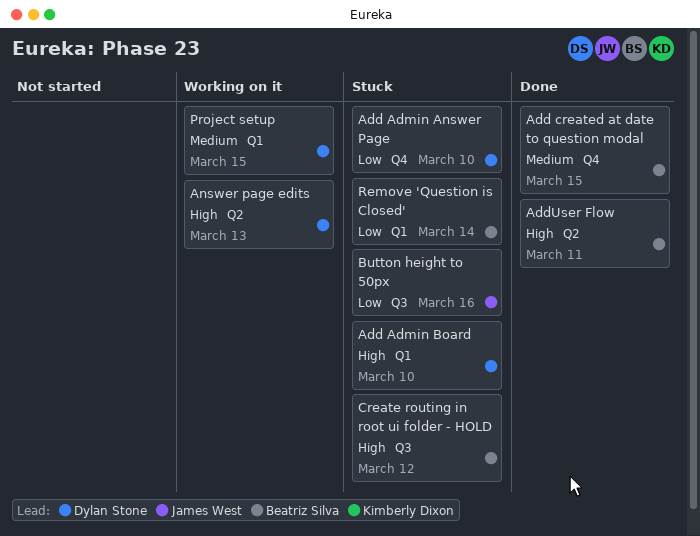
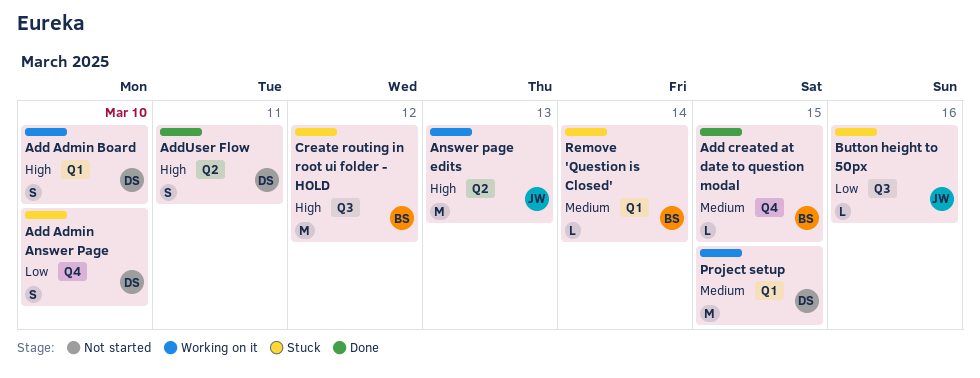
Add Admin Board, status: Stuck -> Working on it
AddUser Flow, owner: Beatriz Silva -> Dylan Stone
Answer page edits, owner: Dylan Stone -> James West
Remove 'Question is Closed', priority: Low -> Medium

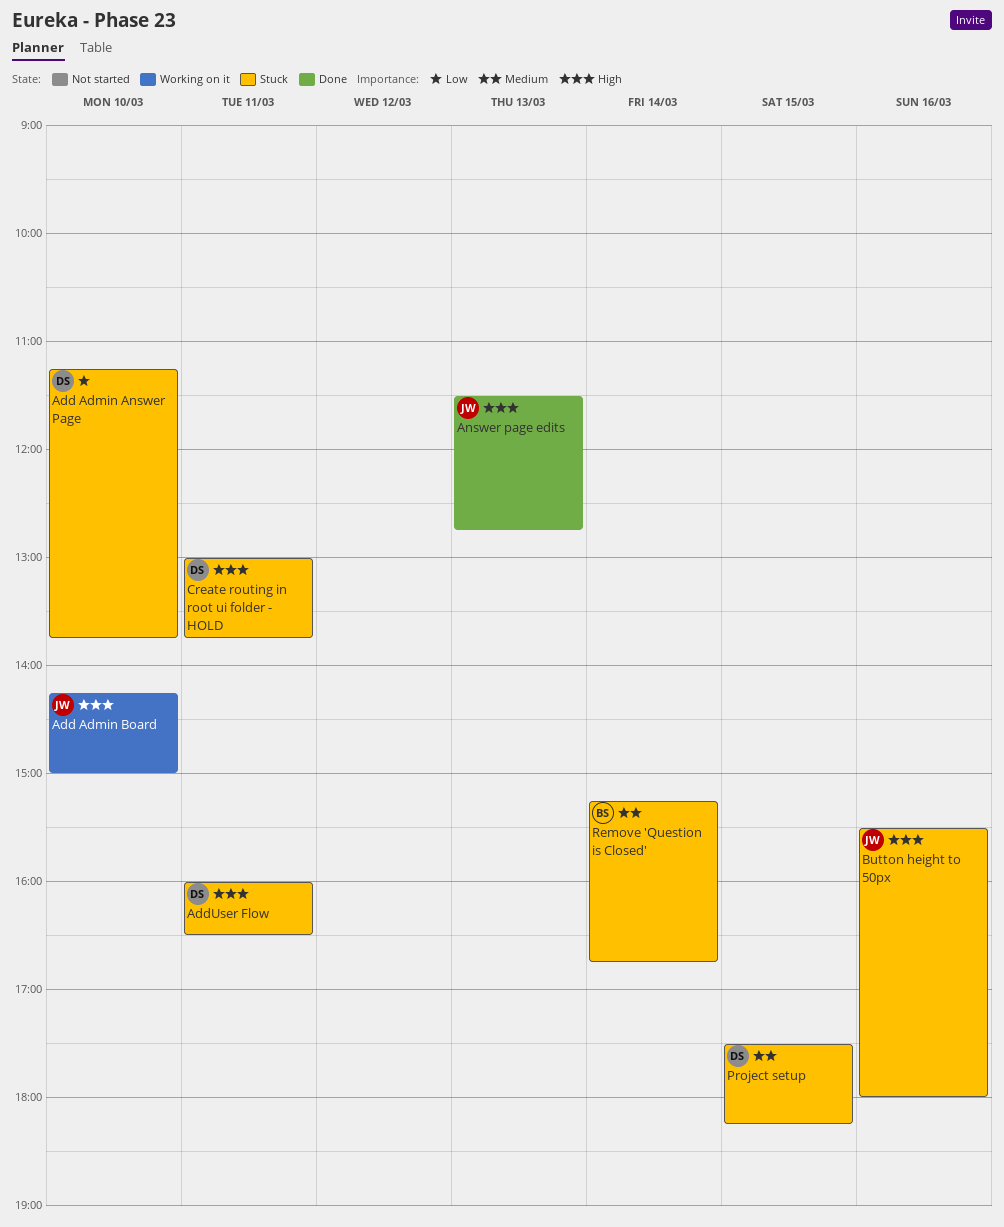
Add Admin Board, owner: DS -> JW
Add created at date to question modal: present -> none
AddUser Flow, status: Done -> Stuck
Answer page edits, status: Working on it -> Done
Button height to 50px, priority: Low -> High
Create routing in root ui folder - HOLD, owner: BS -> DS
Create routing in root ui folder - HOLD, day: Mar 12 -> Mar 11
Project setup, status: Working on it -> Stuck

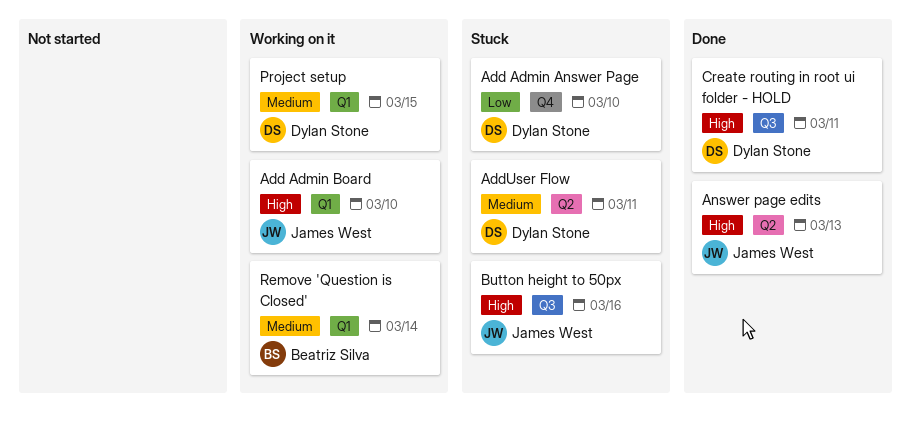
AddUser Flow, priority: High -> Medium
Create routing in root ui folder - HOLD, status: Stuck -> Done
Project setup, status: Stuck -> Working on it
Remove 'Question is Closed', status: Stuck -> Working on it

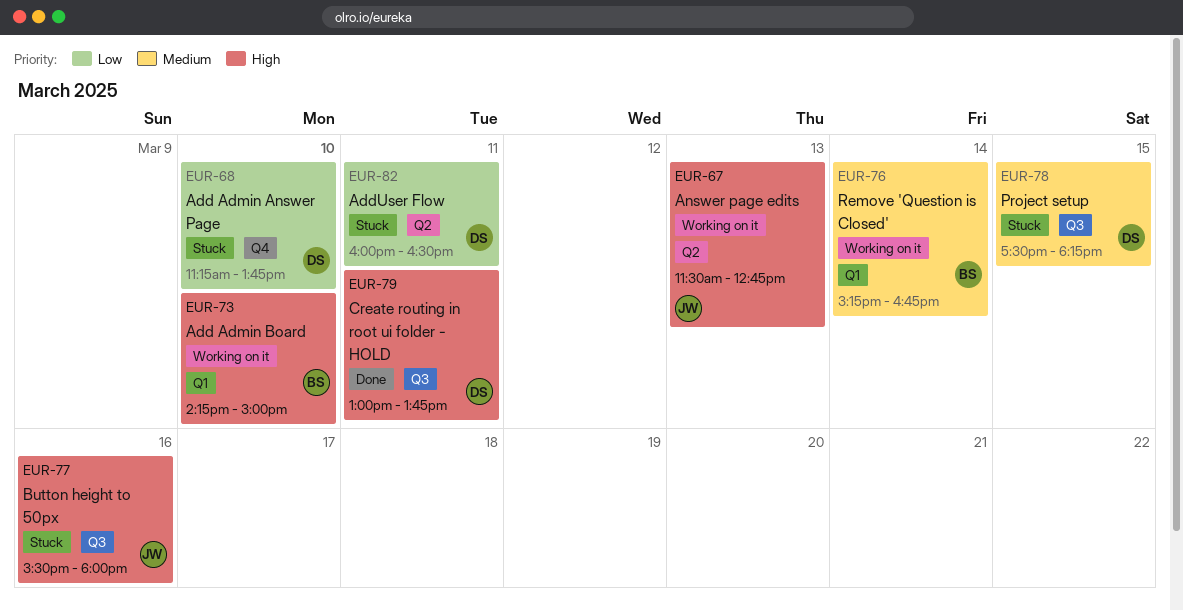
Add Admin Board, owner: James West -> Beatriz Silva
AddUser Flow, priority: Medium -> Low
Answer page edits, status: Done -> Working on it
Project setup, status: Working on it -> Stuck
Project setup, label: Q1 -> Q3

